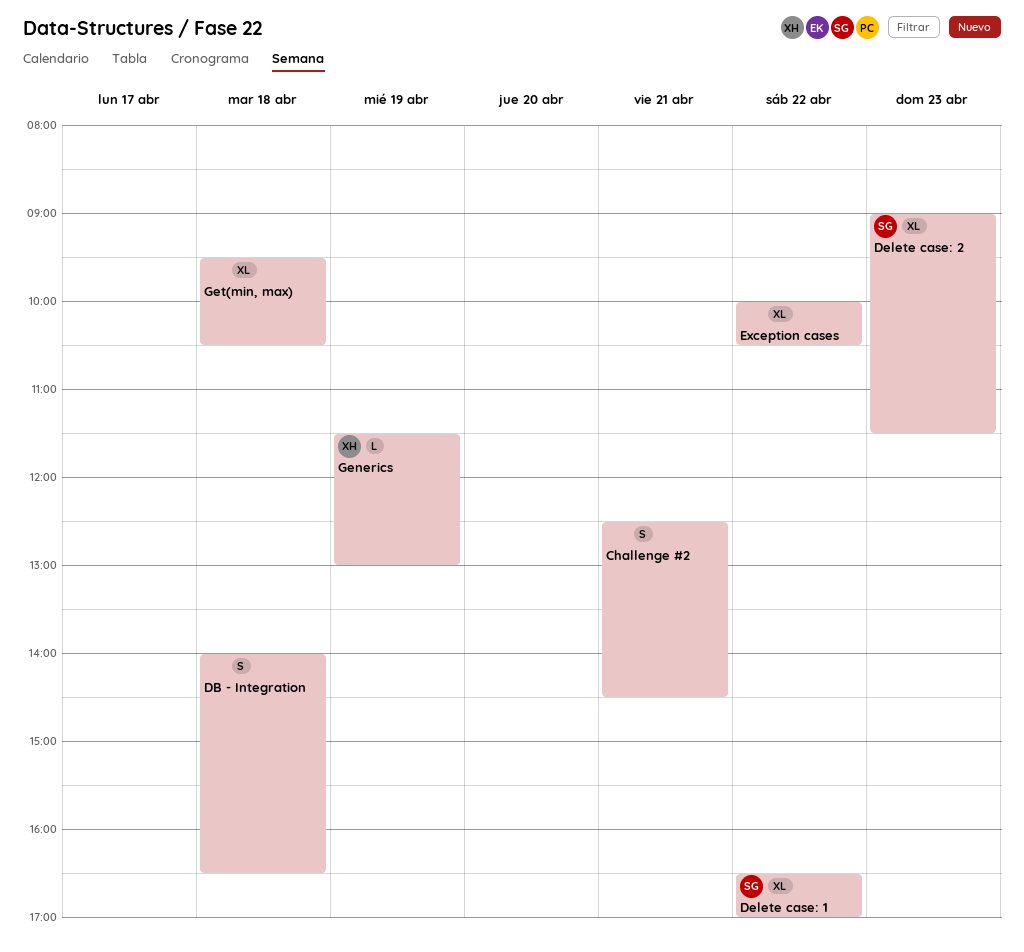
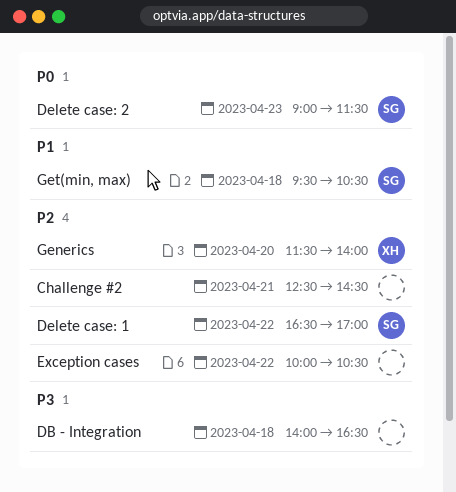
Generics, day: Apr 19 -> Apr 20
Generics, ends: 13:00 -> 14:00
Get(min, max), owner: none -> SG

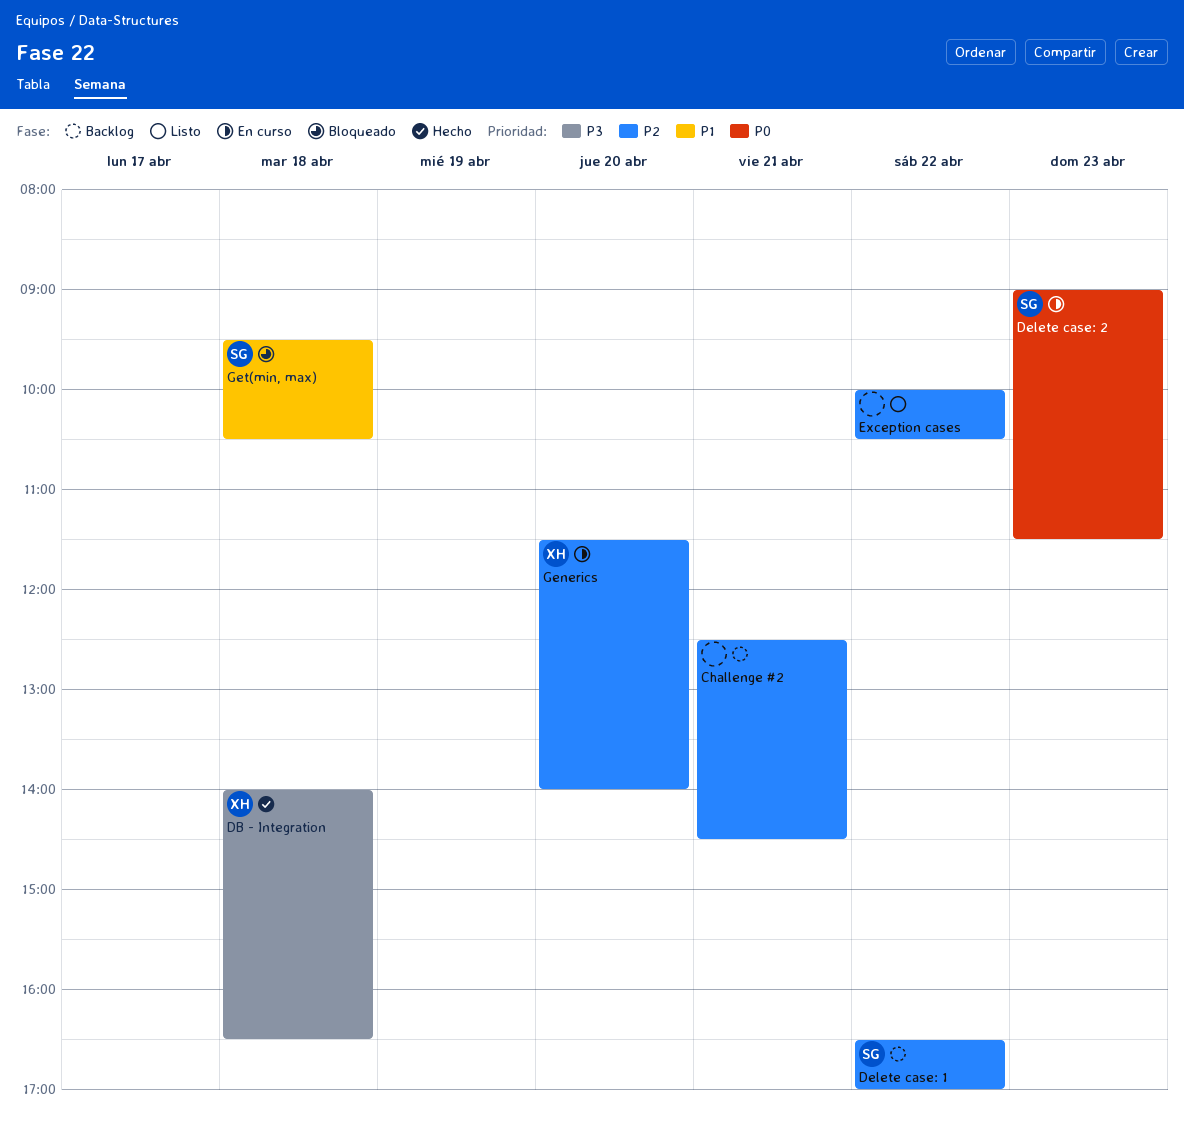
DB - Integration, owner: none -> XH

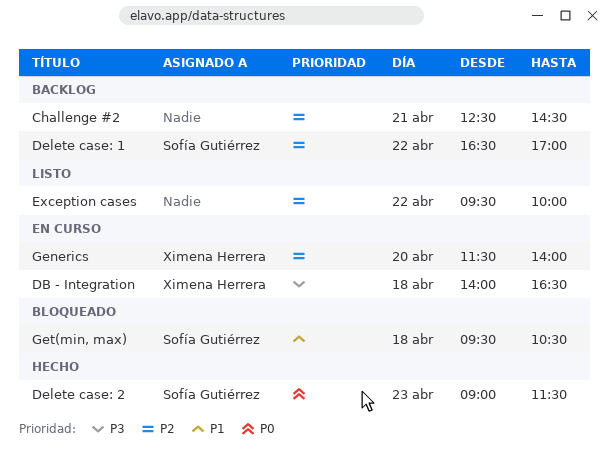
DB - Integration, status: Hecho -> En curso
Delete case: 2, status: En curso -> Hecho
Exception cases, begins: 10:00 -> 09:30
Exception cases, ends: 10:30 -> 10:00

